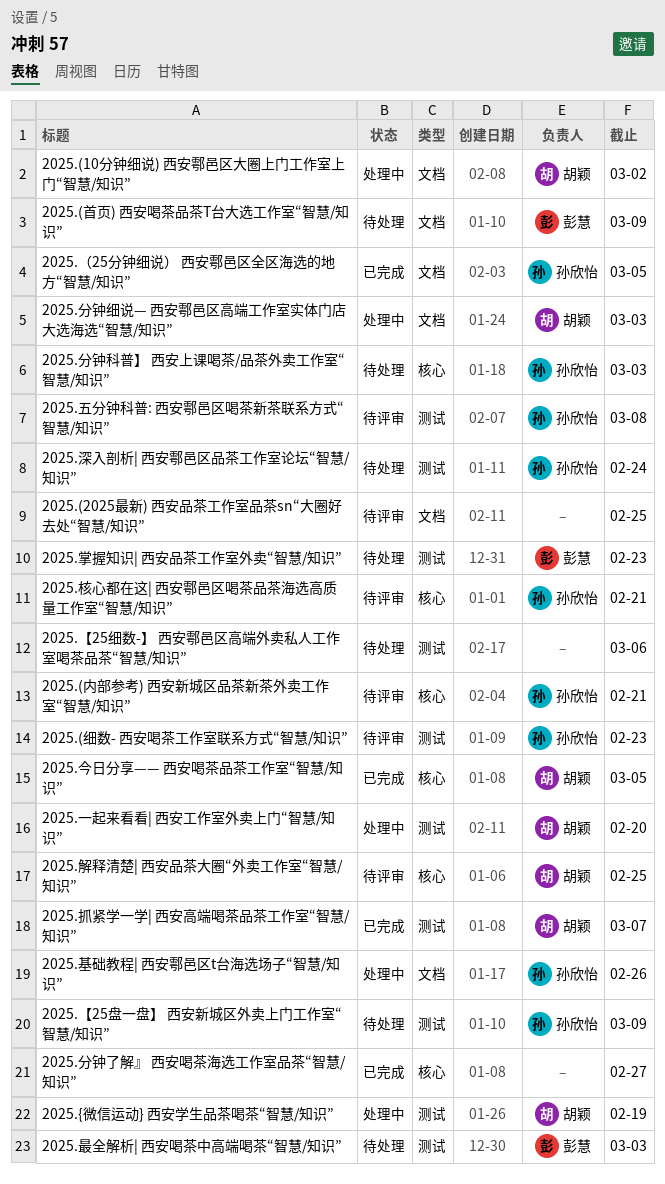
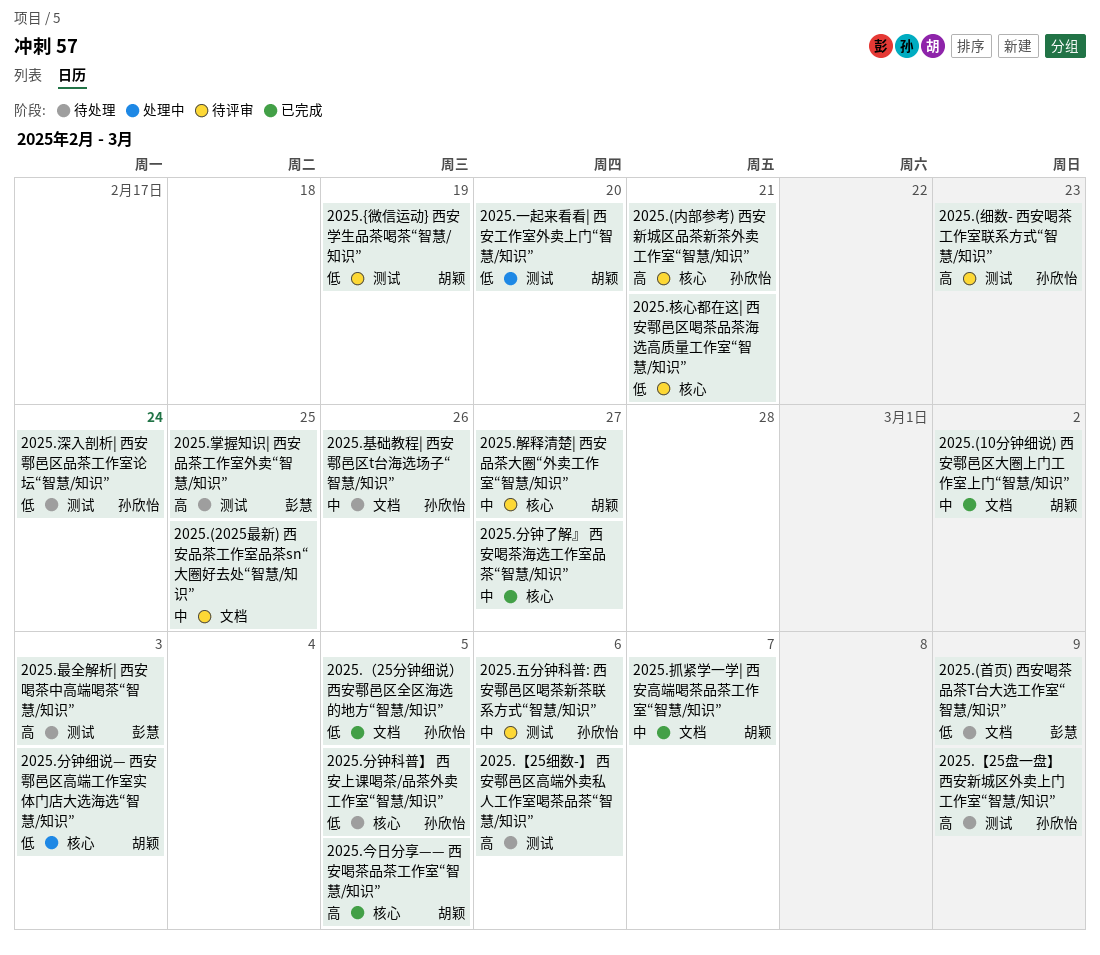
2025.(10分钟细说) 西安鄠邑区大圈上门工作室上门“智慧/知识”, status: 处理中 -> 已完成
2025.{微信运动} 西安学生品茶喝茶“智慧/知识”, status: 处理中 -> 待评审
2025.五分钟科普: 西安鄠邑区喝茶新茶联系方式“智慧/知识”, due: Mar 8 -> Mar 6
2025.分钟科普】 西安上课喝茶/品茶外卖工作室“智慧/知识”, due: Mar 3 -> Mar 5
2025.分钟细说— 西安鄠邑区高端工作室实体门店大选海选“智慧/知识”, label: 文档 -> 核心
2025.基础教程| 西安鄠邑区t台海选场子“智慧/知识”, status: 处理中 -> 待处理
2025.抓紧学一学| 西安高端喝茶品茶工作室“智慧/知识”, label: 测试 -> 文档
2025.掌握知识| 西安品茶工作室外卖“智慧/知识”, due: Feb 23 -> Feb 25
2025.核心都在这| 西安鄠邑区喝茶品茶海选高质量工作室“智慧/知识”, owner: 孙欣怡 -> none
2025.解释清楚| 西安品茶大圈“外卖工作室“智慧/知识”, due: Feb 25 -> Feb 27

